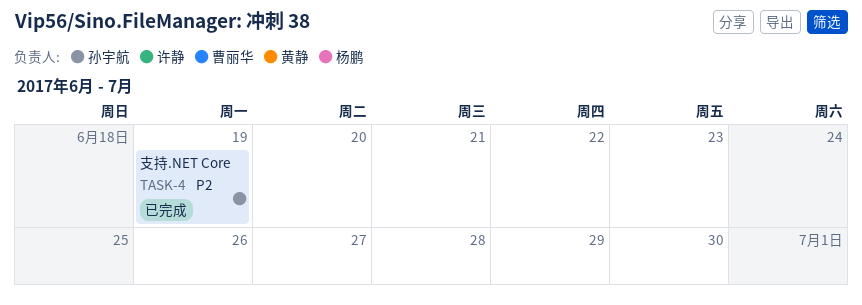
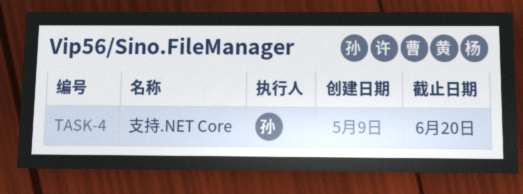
TASK-4, due: Jun 19 -> Jun 20

